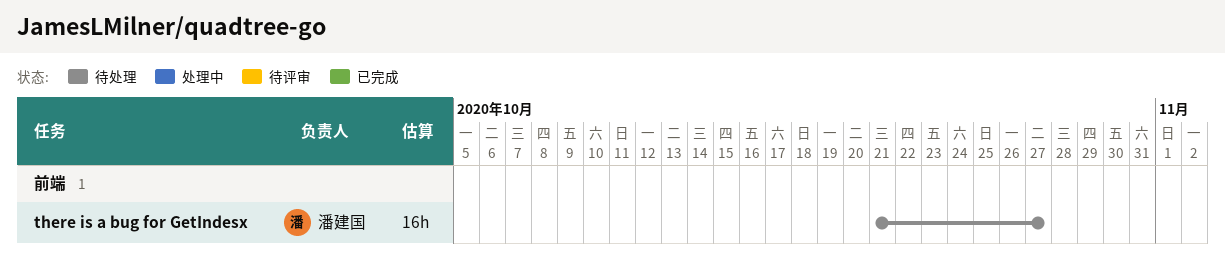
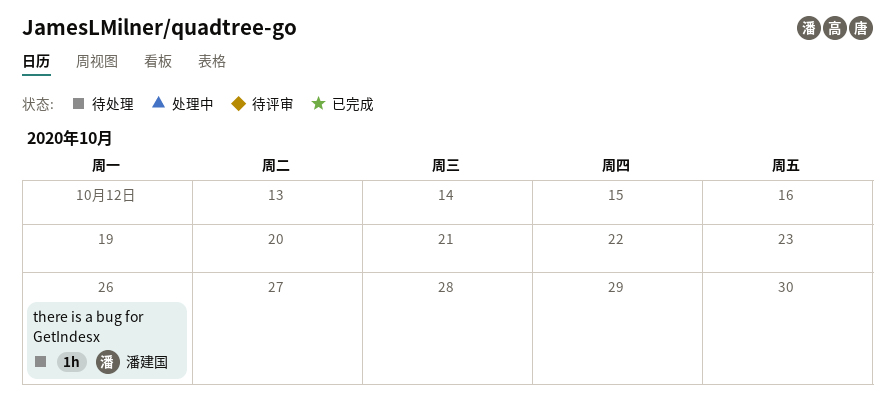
there is a bug for GetIndesx, estimate: 16h -> 1h
there is a bug for GetIndesx, due: Oct 27 -> Oct 26

